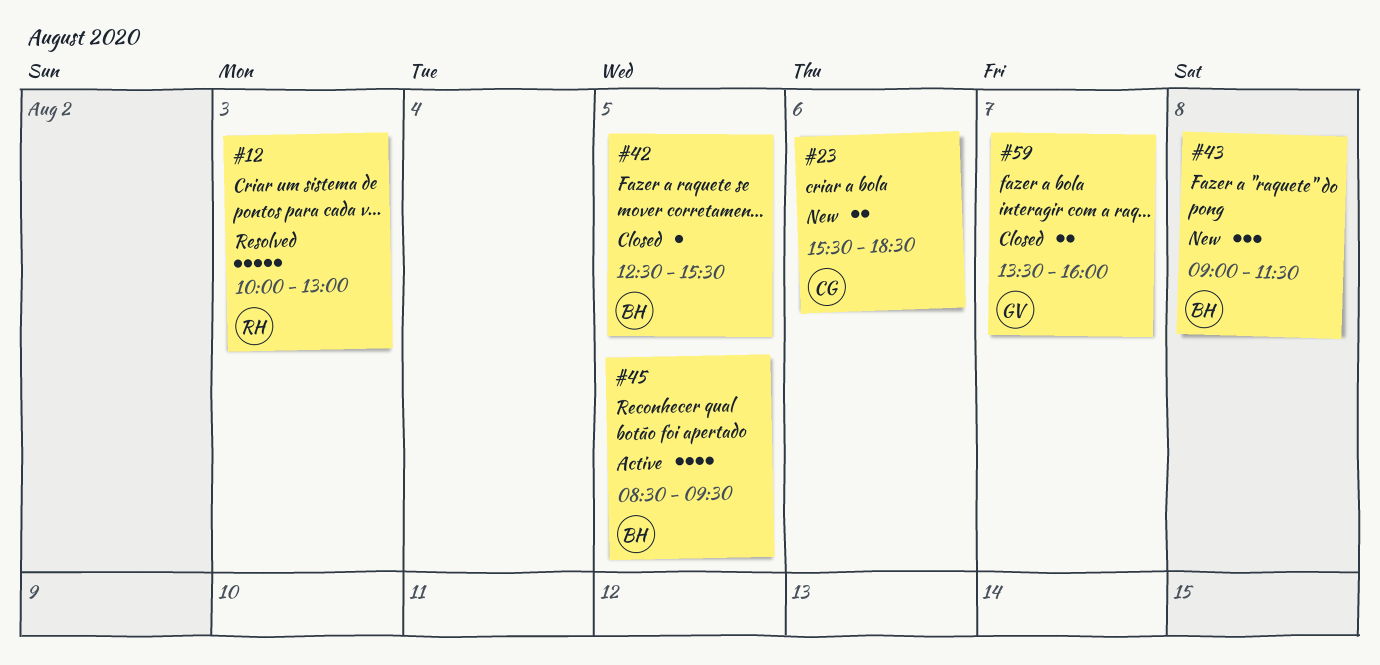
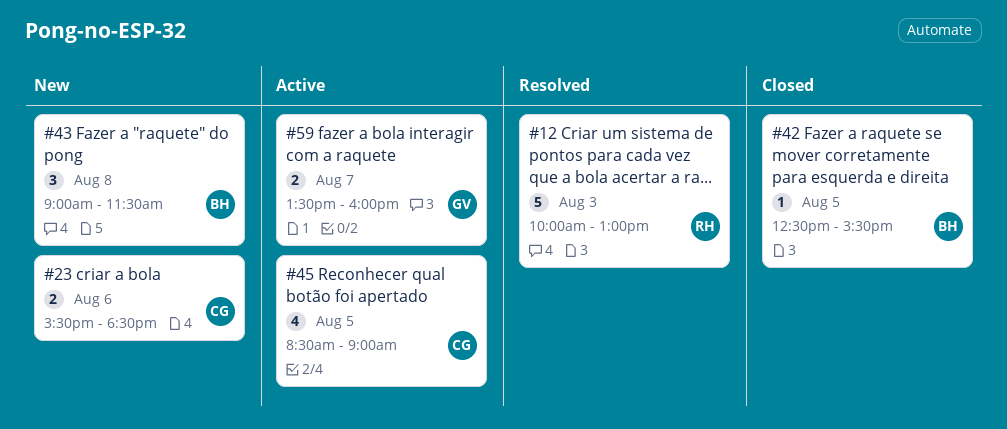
#45, owner: BH -> CG
#45, ends: 09:30 -> 09:00
#59, status: Closed -> Active

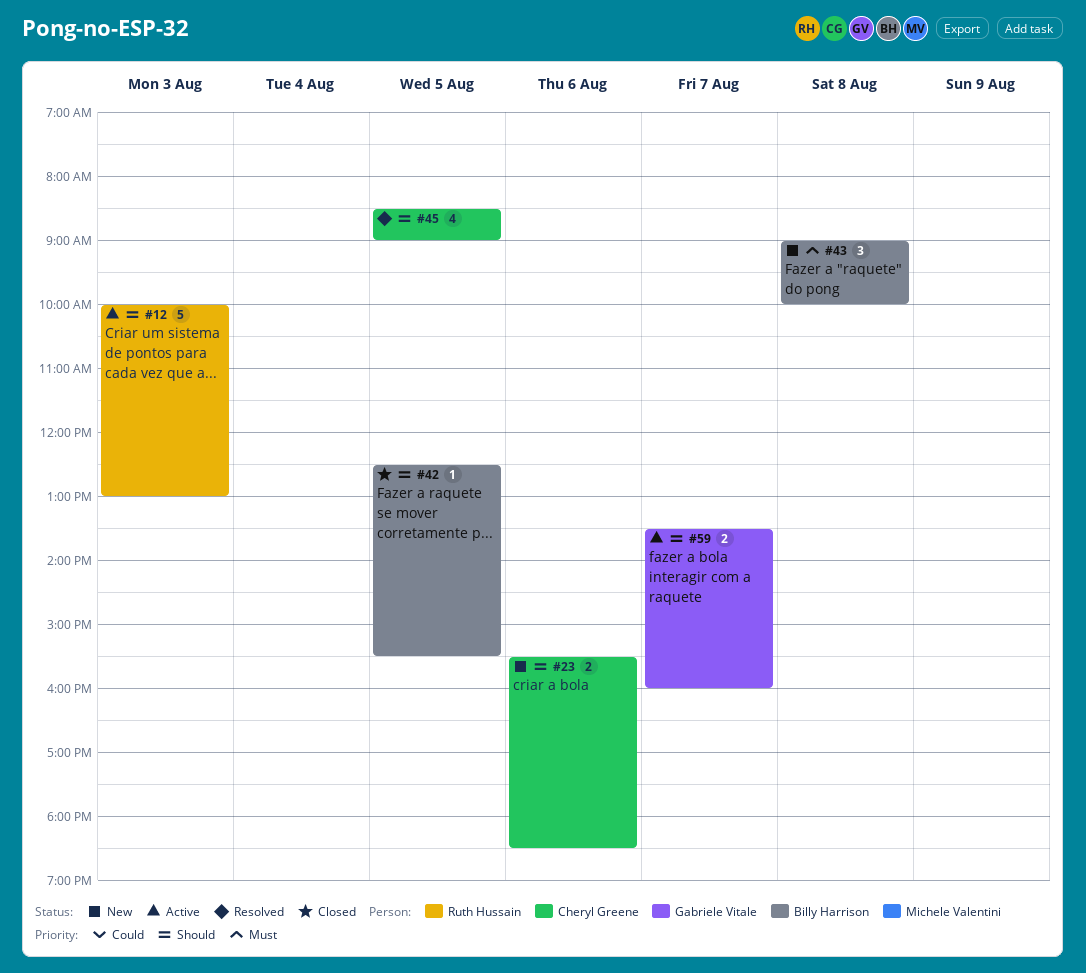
#12, status: Resolved -> Active
#43, ends: 11:30 -> 10:00
#45, status: Active -> Resolved

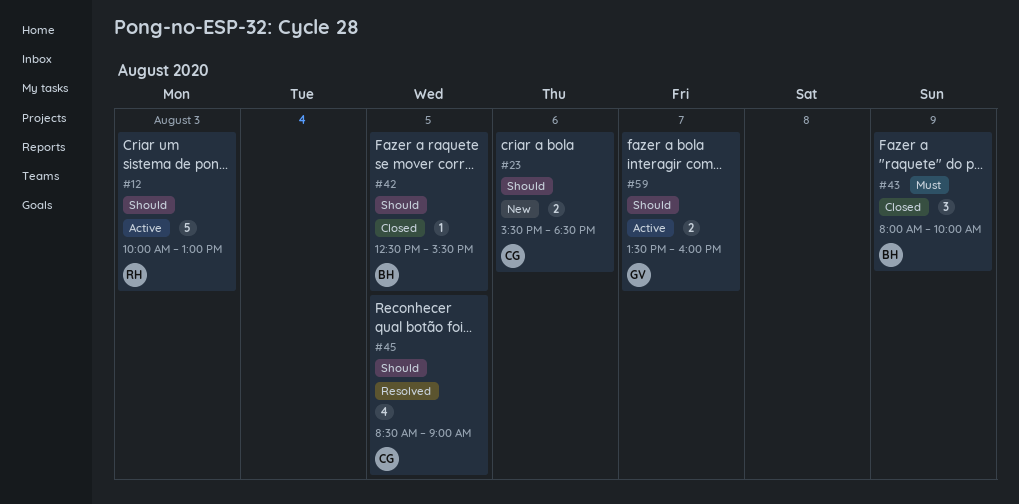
#43, status: New -> Closed
#43, day: Aug 8 -> Aug 9
#43, begins: 09:00 -> 08:00

